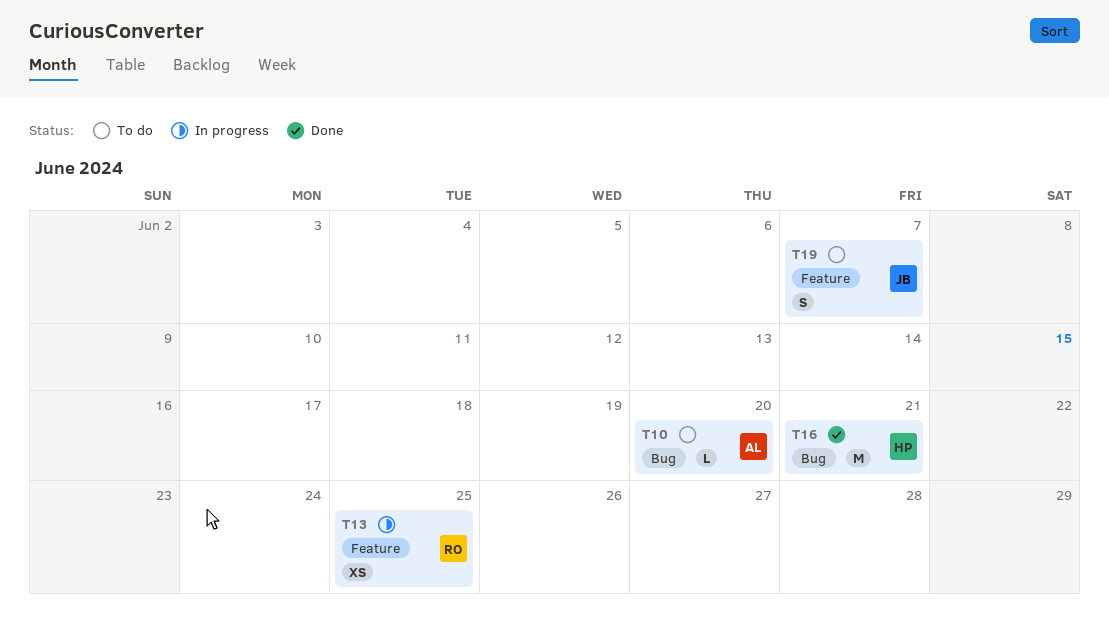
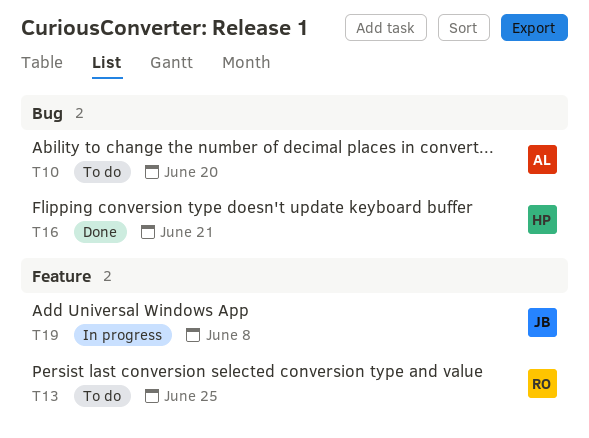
T13, status: In progress -> To do
T19, status: To do -> In progress
T19, due: Jun 7 -> Jun 8

